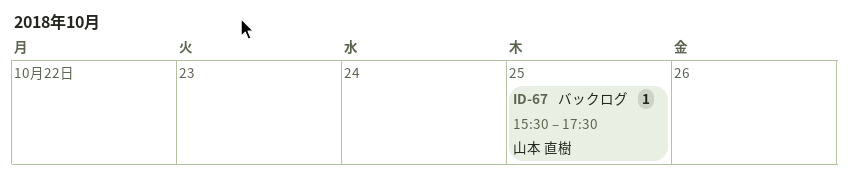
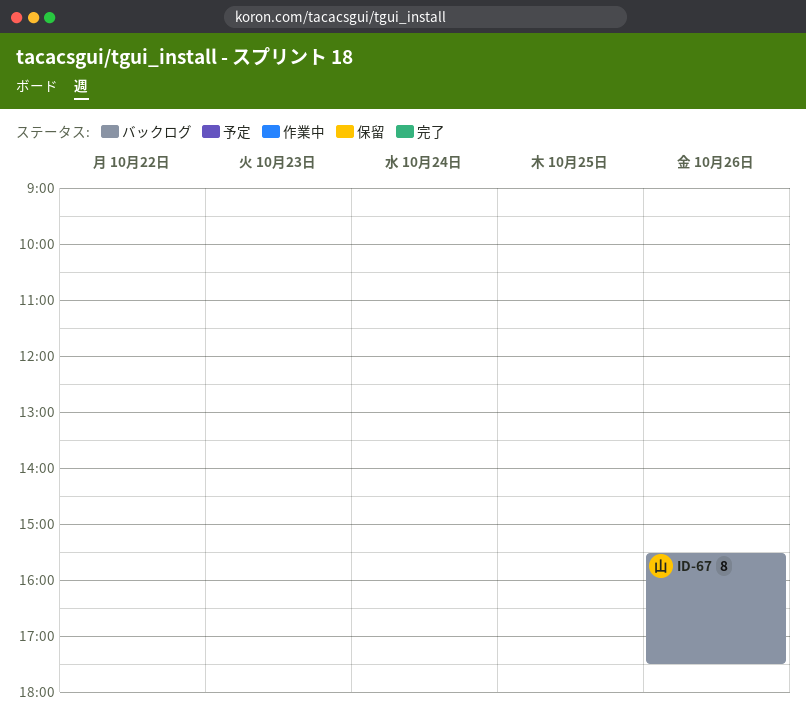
ID-67, estimate: 1 -> 8
ID-67, day: Oct 25 -> Oct 26

